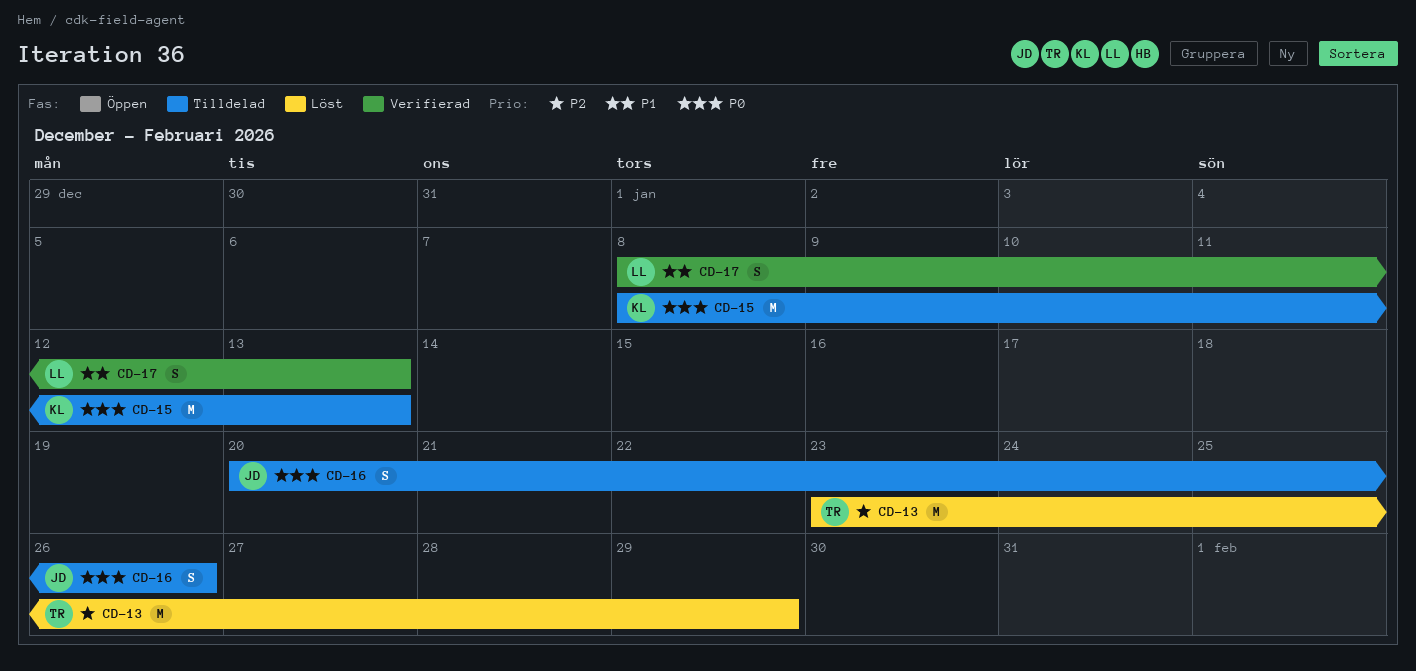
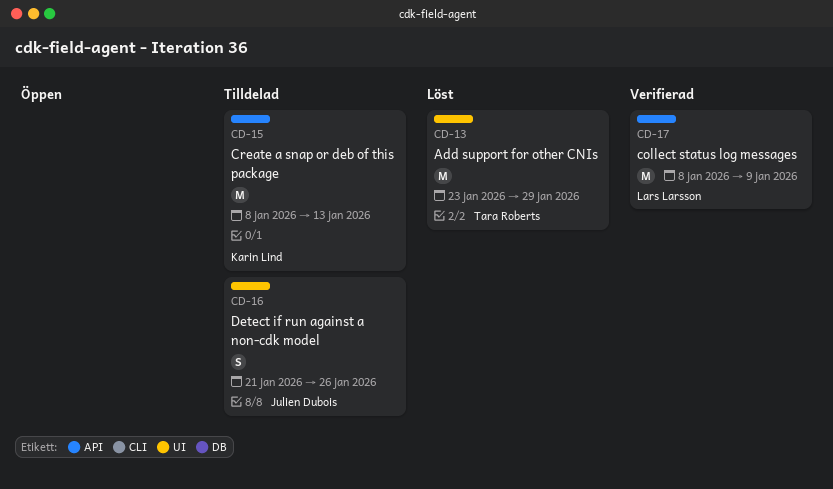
CD-16, start: Jan 20 -> Jan 21
CD-17, estimate: S -> M
CD-17, due: Jan 13 -> Jan 9

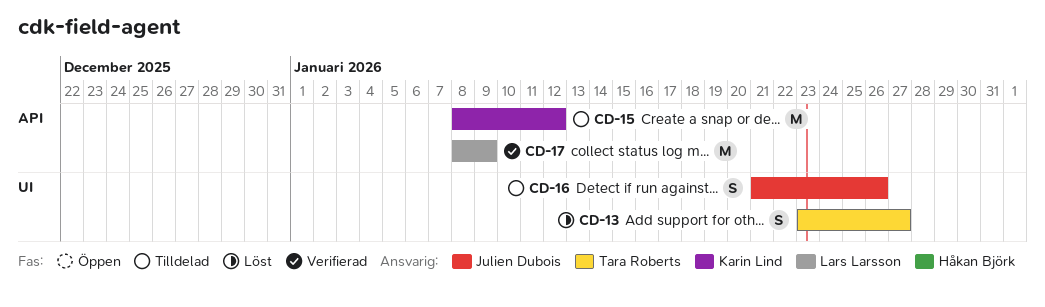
CD-13, estimate: M -> S
CD-13, due: Jan 29 -> Jan 27
CD-15, due: Jan 13 -> Jan 12

